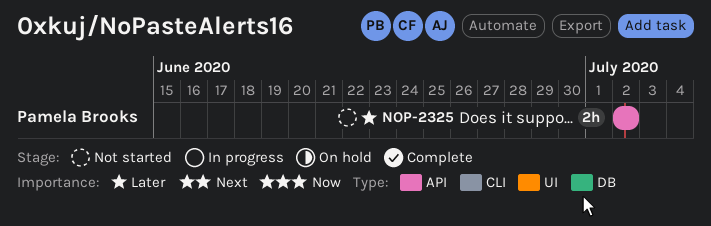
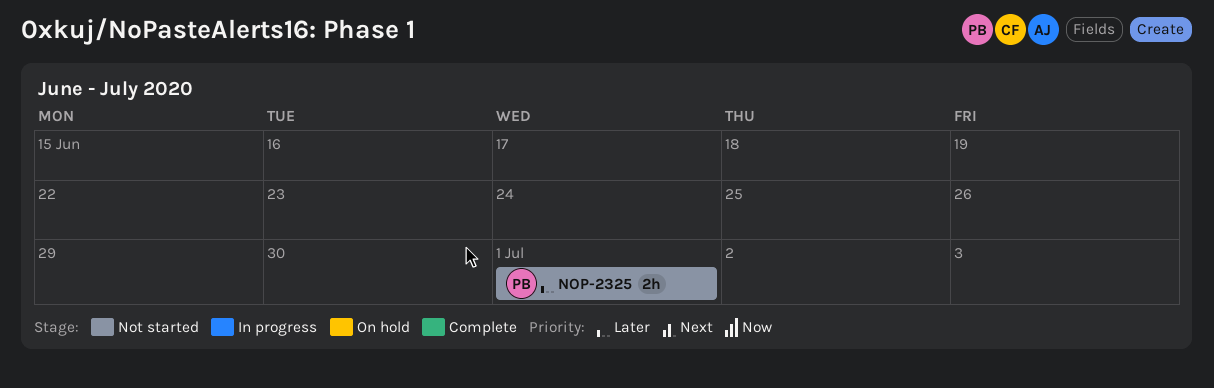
NOP-2325, start: Jul 2 -> Jul 1
NOP-2325, due: Jul 2 -> Jul 1

